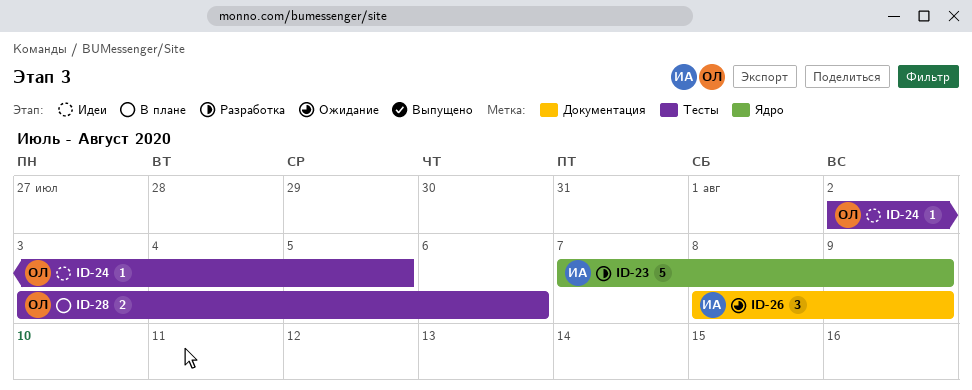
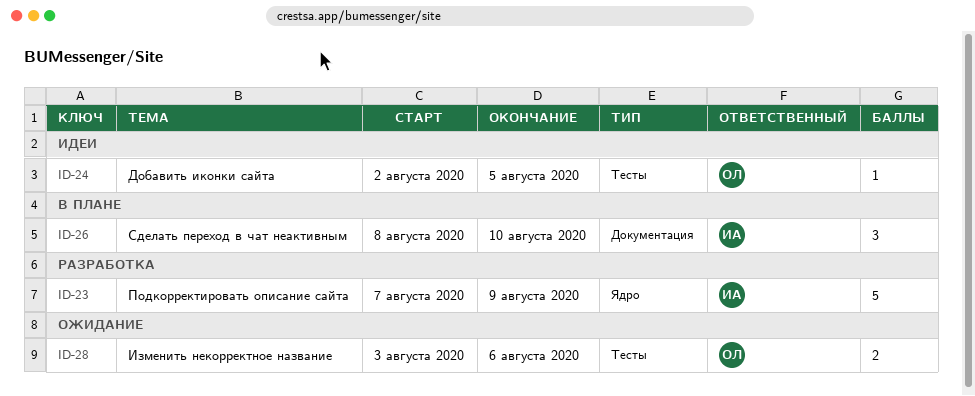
ID-26, status: Ожидание -> В плане
ID-26, due: Aug 9 -> Aug 10
ID-28, status: В плане -> Ожидание

